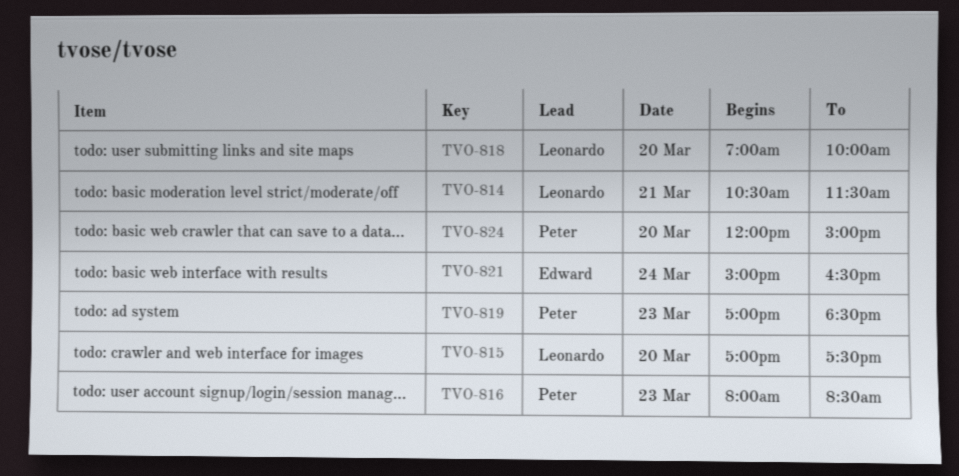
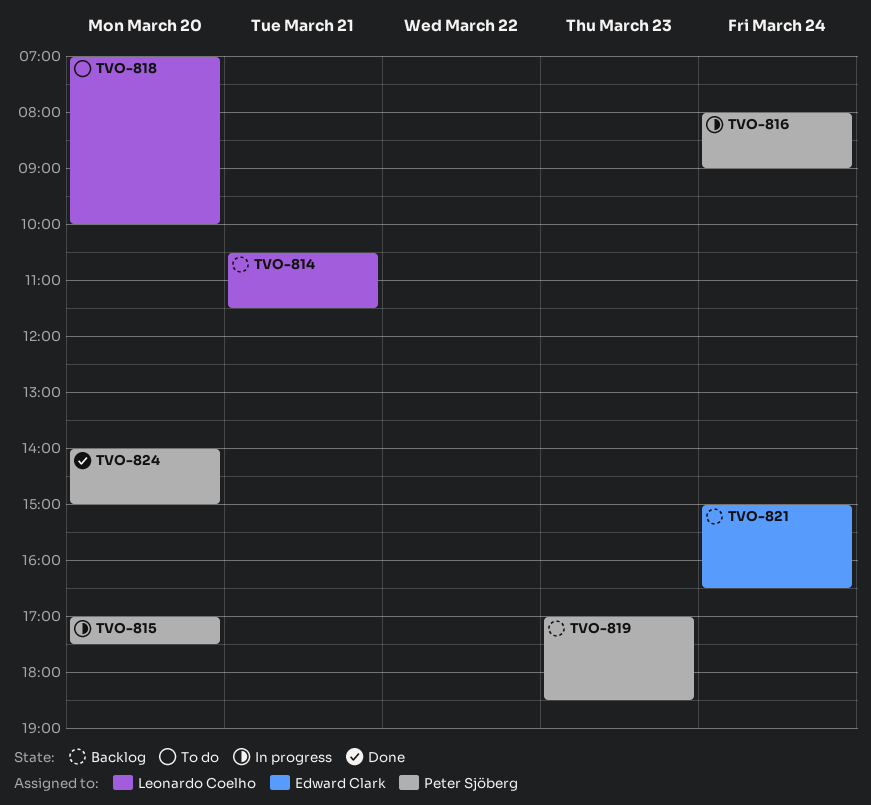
TVO-815, owner: Leonardo Coelho -> Peter Sjöberg
TVO-816, day: Mar 23 -> Mar 24
TVO-816, ends: 08:30 -> 09:00
TVO-824, begins: 12:00 -> 14:00

